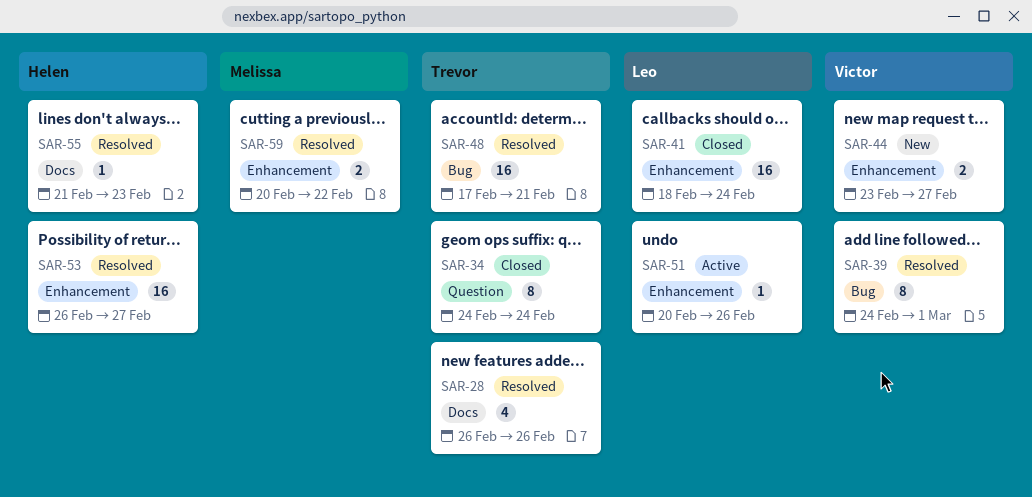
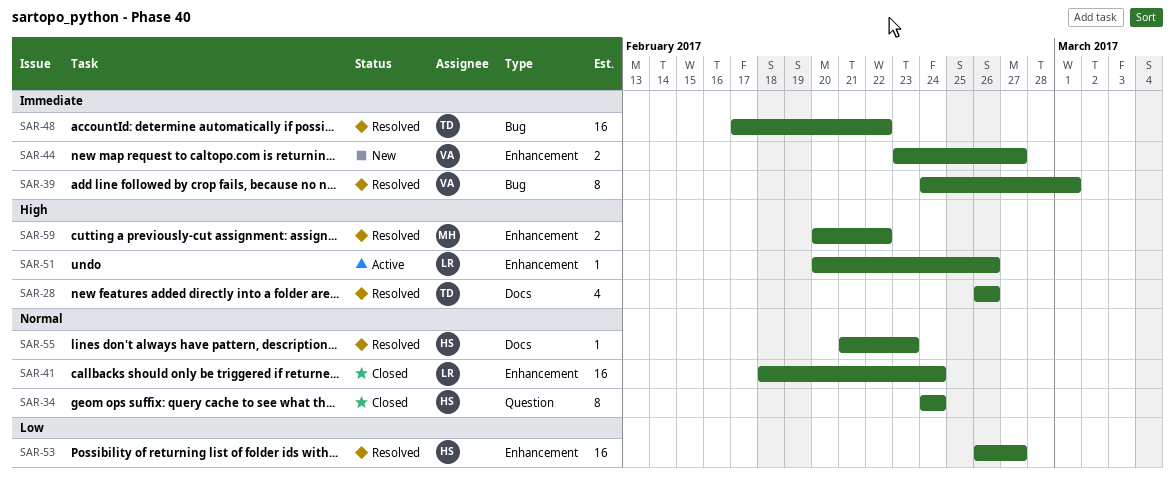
SAR-34, owner: Trevor -> Helen
SAR-48, due: Feb 21 -> Feb 22

